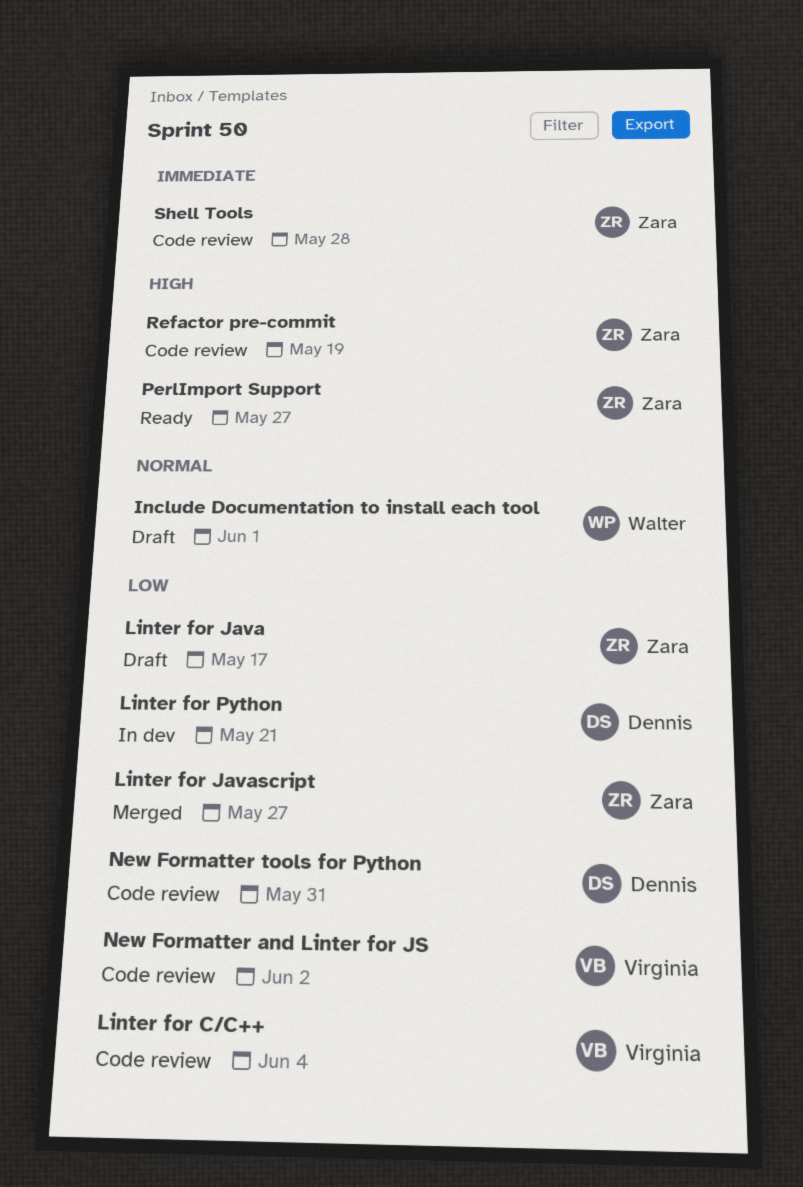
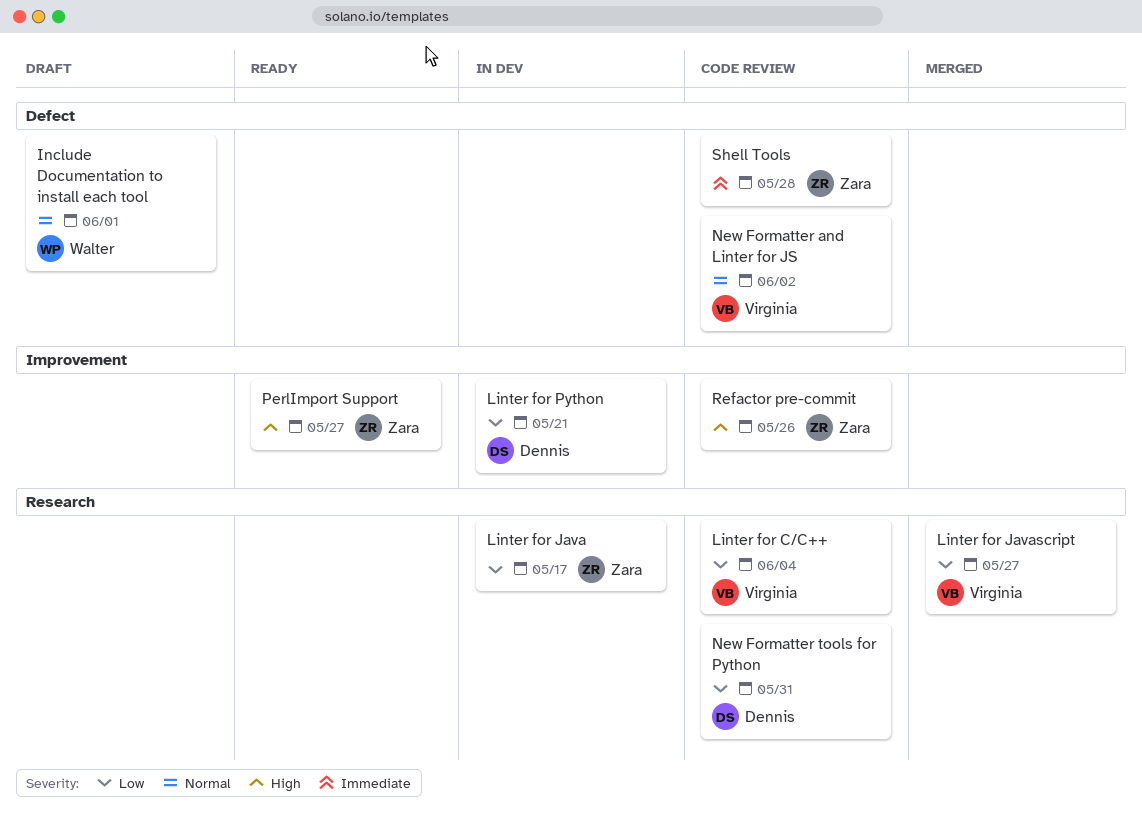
Linter for Java, status: Draft -> In dev
Linter for Javascript, owner: Zara -> Virginia
New Formatter and Linter for JS, priority: Low -> Normal
Refactor pre-commit, due: May 19 -> May 26

